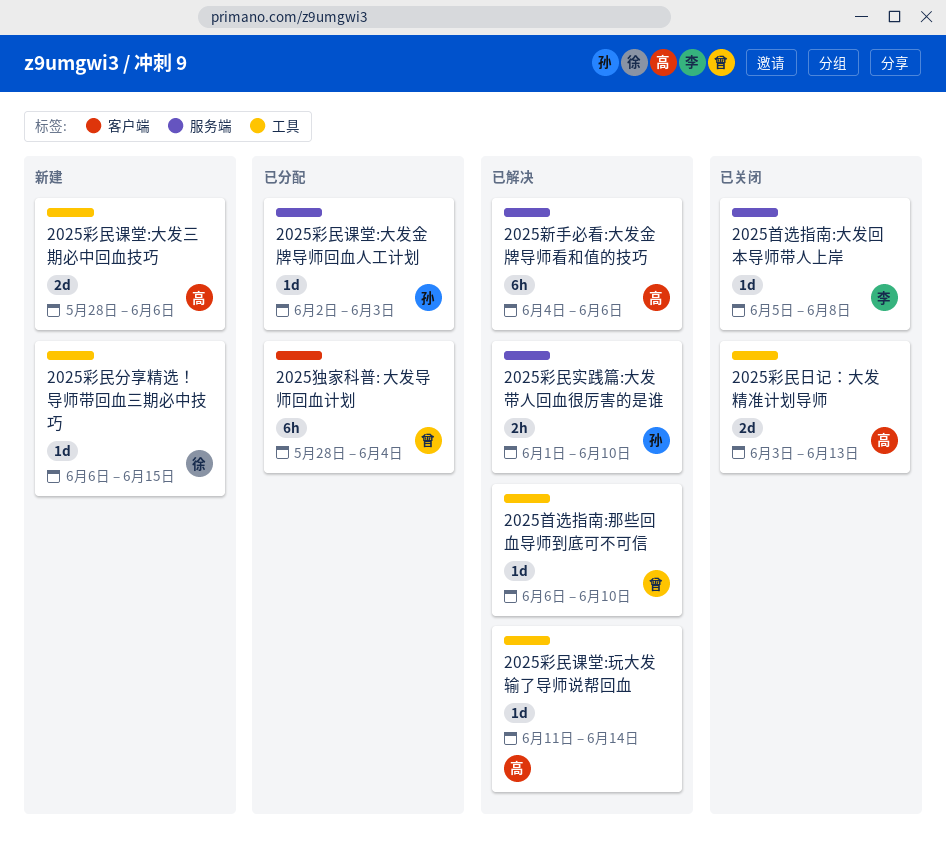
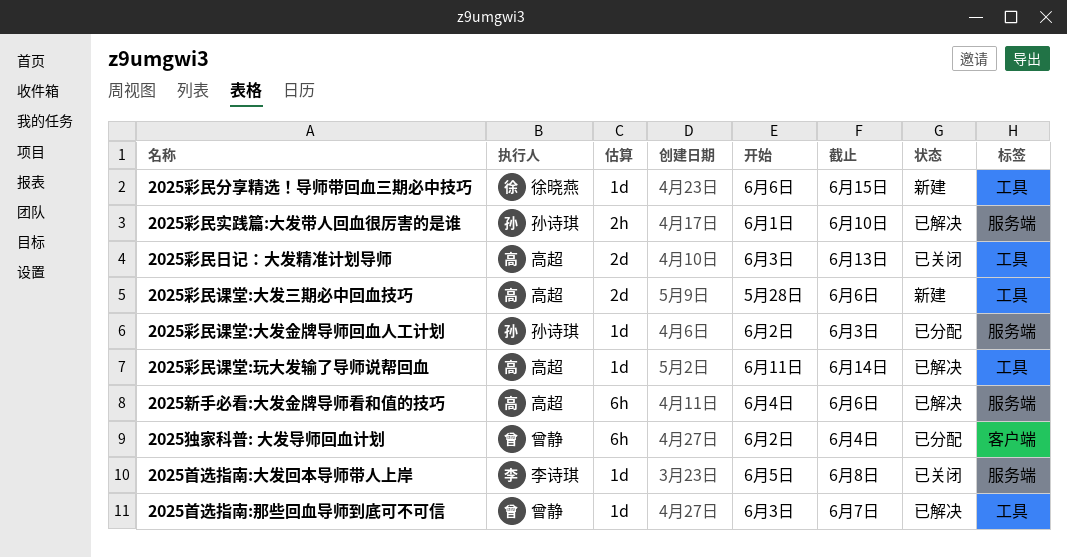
2025独家科普: 大发导师回血计划, start: May 28 -> Jun 2
2025首选指南:那些回血导师到底可不可信, start: Jun 6 -> Jun 3
2025首选指南:那些回血导师到底可不可信, due: Jun 10 -> Jun 7

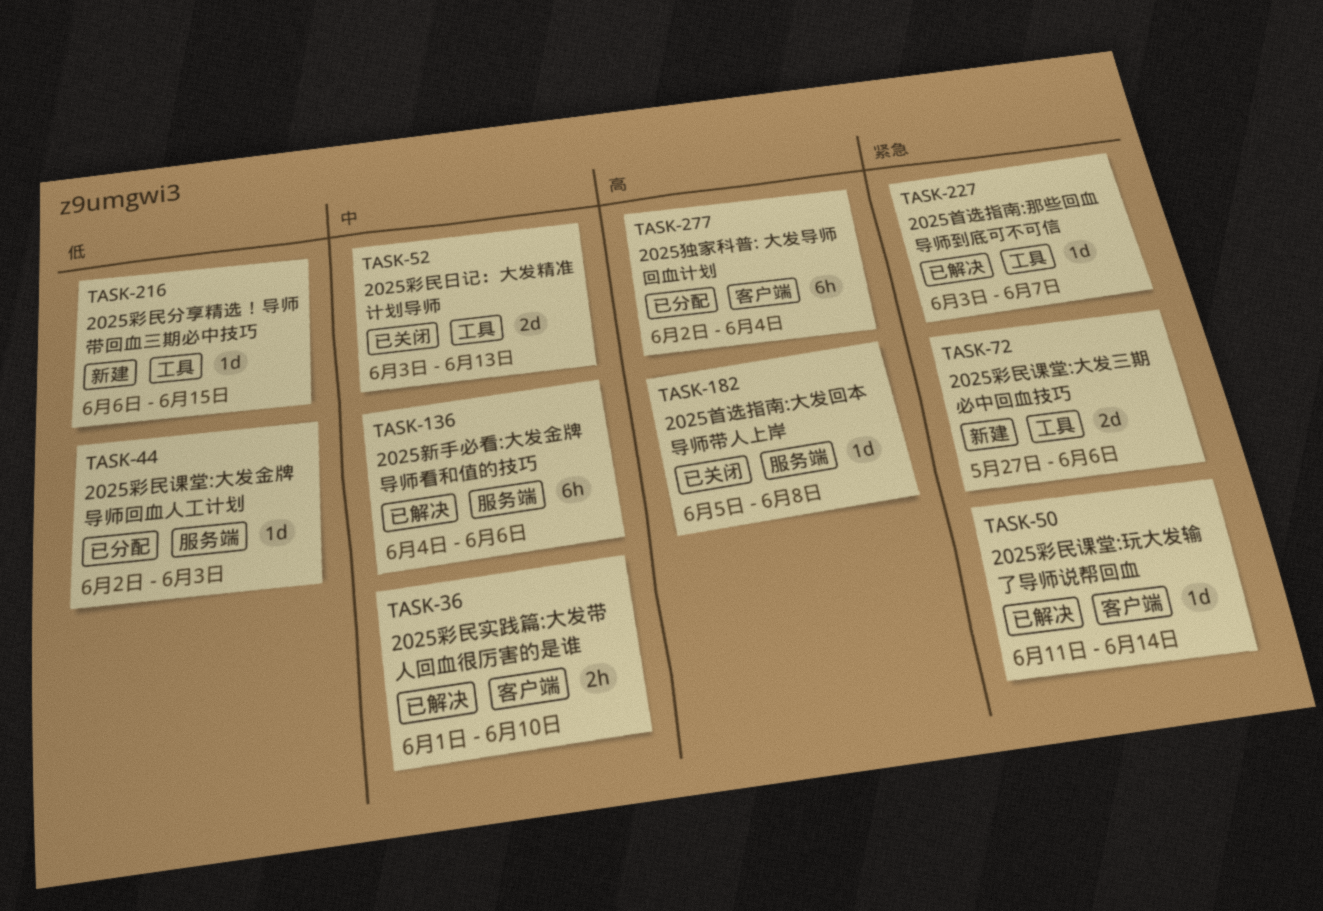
2025彩民实践篇:大发带人回血很厉害的是谁, label: 服务端 -> 客户端
2025彩民课堂:大发三期必中回血技巧, start: May 28 -> May 27
2025彩民课堂:玩大发输了导师说帮回血, label: 工具 -> 客户端

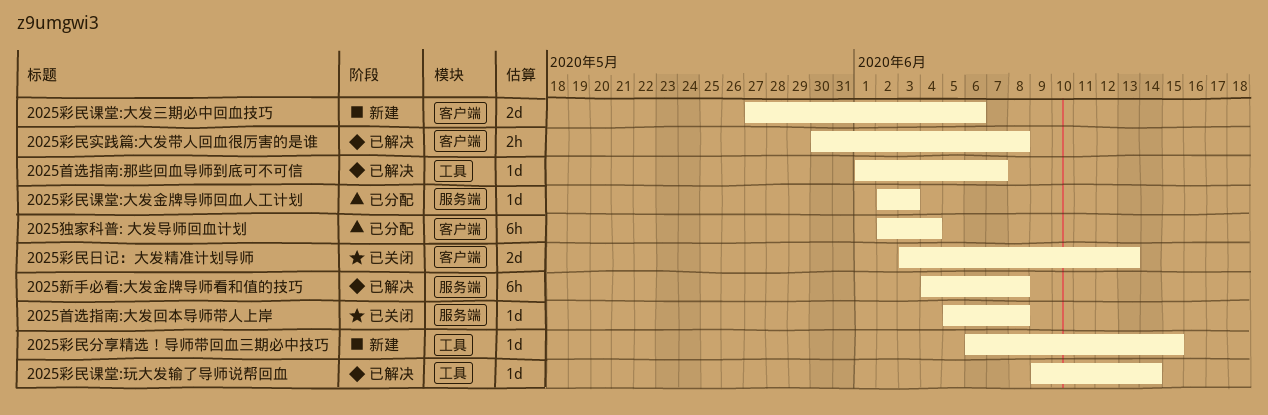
2025彩民实践篇:大发带人回血很厉害的是谁, start: Jun 1 -> May 30
2025彩民实践篇:大发带人回血很厉害的是谁, due: Jun 10 -> Jun 8
2025彩民日记：大发精准计划导师, label: 工具 -> 客户端
2025彩民课堂:大发三期必中回血技巧, label: 工具 -> 客户端
2025彩民课堂:玩大发输了导师说帮回血, label: 客户端 -> 工具
2025彩民课堂:玩大发输了导师说帮回血, start: Jun 11 -> Jun 9
2025新手必看:大发金牌导师看和值的技巧, due: Jun 6 -> Jun 8
2025首选指南:那些回血导师到底可不可信, start: Jun 3 -> Jun 1

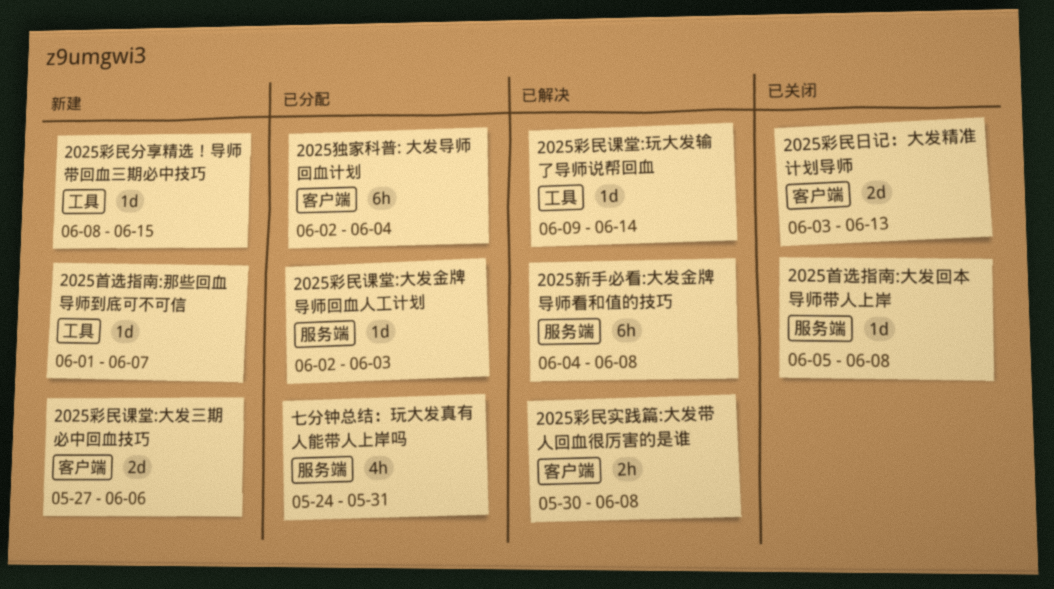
2025彩民分享精选！导师带回血三期必中技巧, start: Jun 6 -> Jun 8
2025首选指南:那些回血导师到底可不可信, status: 已解决 -> 新建
七分钟总结：玩大发真有人能带人上岸吗: none -> present

